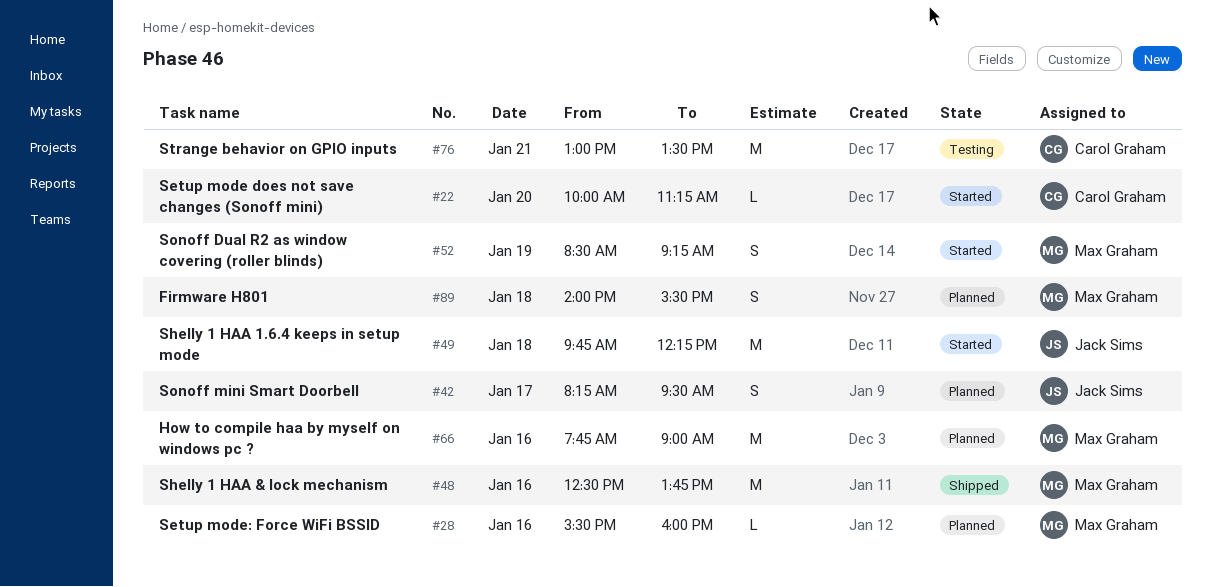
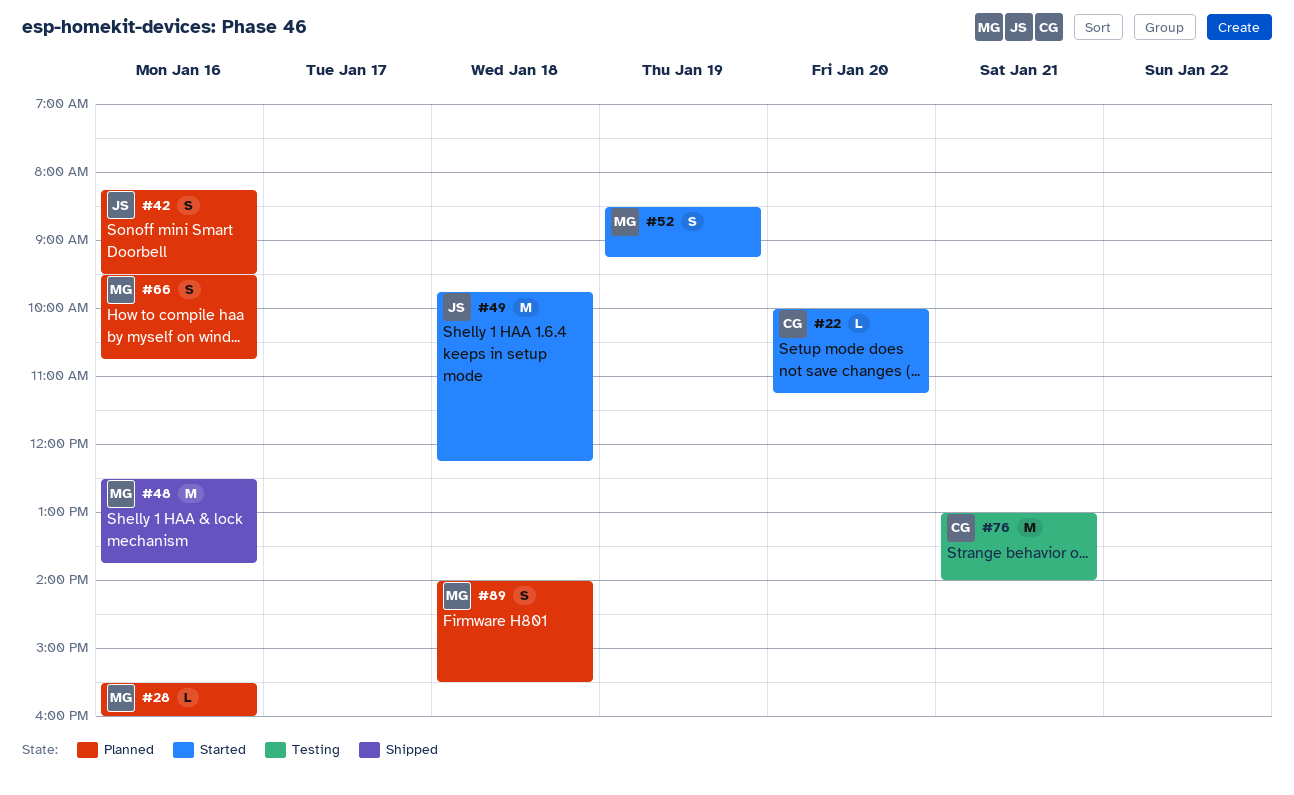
#42, day: Jan 17 -> Jan 16
#66, estimate: M -> S
#66, begins: 07:45 -> 09:30
#66, ends: 09:00 -> 10:45
#76, ends: 13:30 -> 14:00

